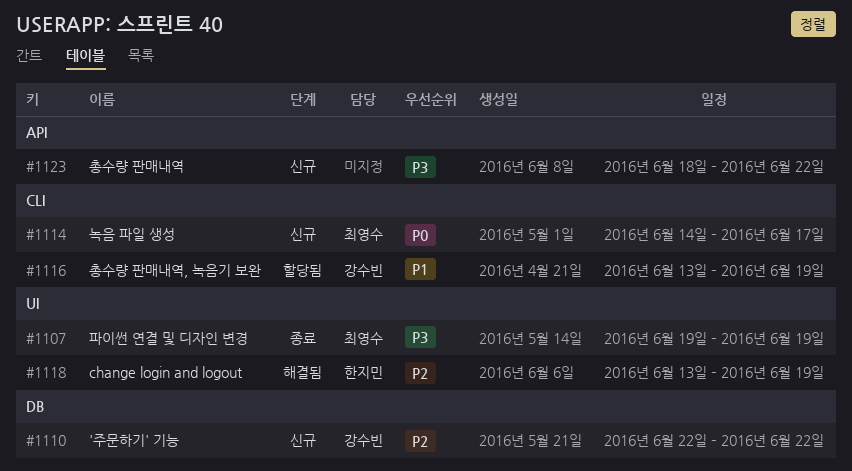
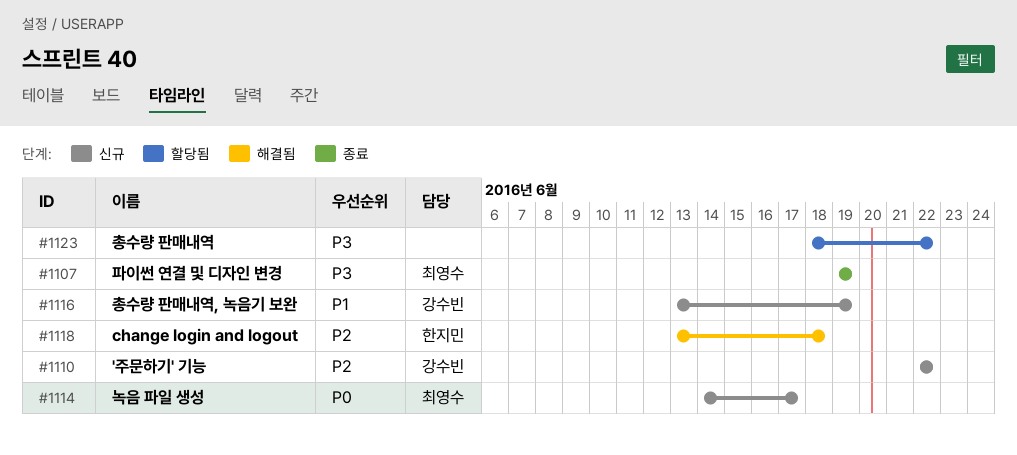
#1116, status: 할당됨 -> 신규
#1118, due: Jun 19 -> Jun 18
#1123, status: 신규 -> 할당됨

